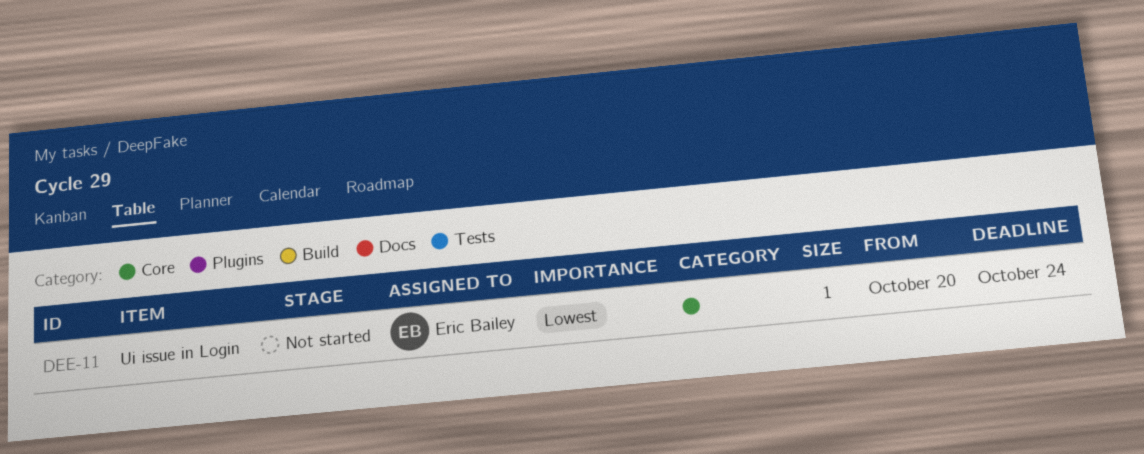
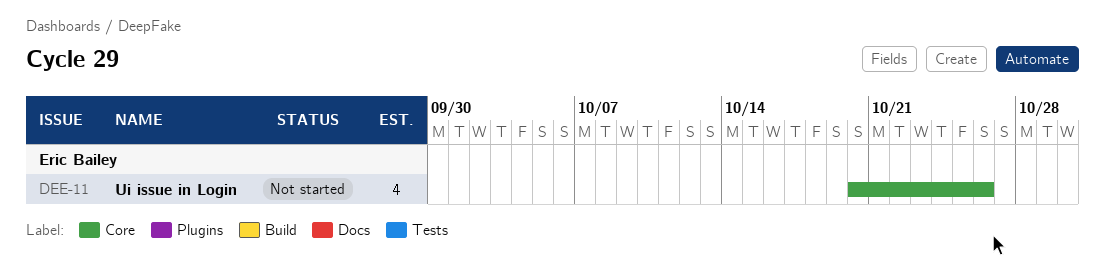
DEE-11, estimate: 1 -> 4
DEE-11, due: Oct 24 -> Oct 26

